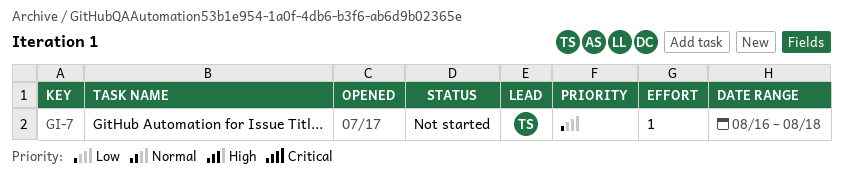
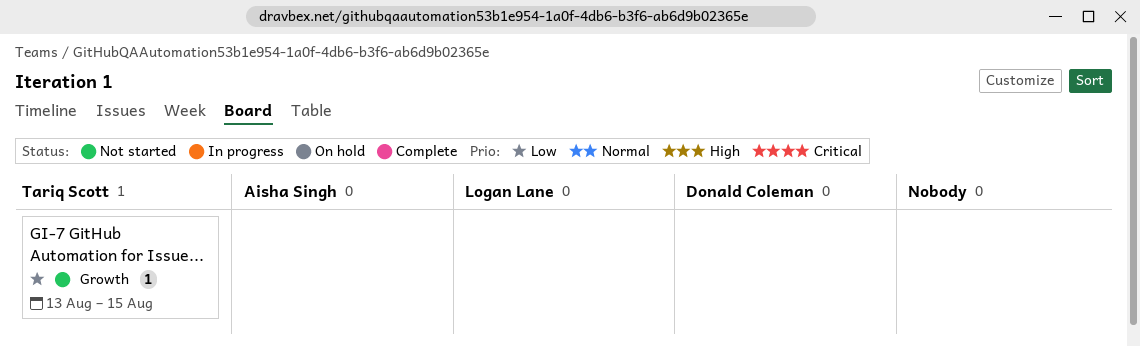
GI-7, start: Aug 16 -> Aug 13
GI-7, due: Aug 18 -> Aug 15

